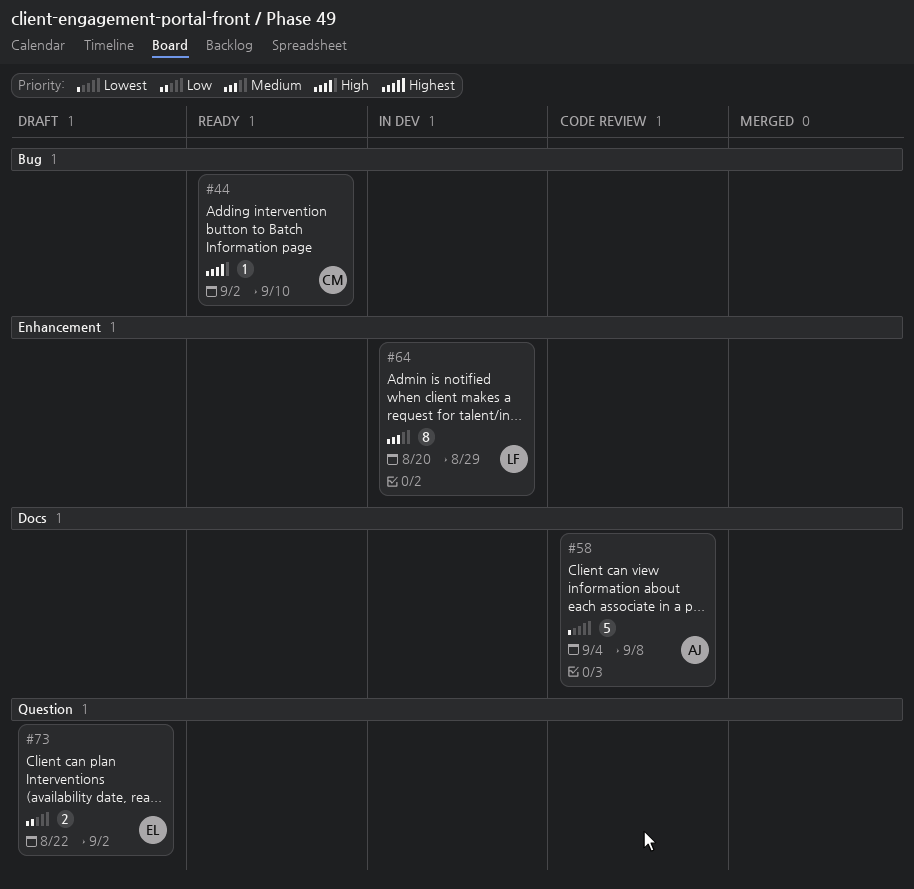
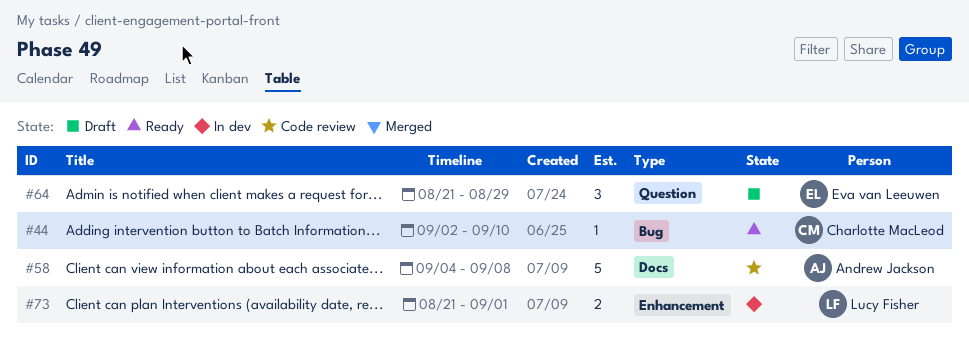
#64, status: In dev -> Draft
#64, owner: Lucy Fisher -> Eva van Leeuwen
#64, label: Enhancement -> Question
#64, estimate: 8 -> 3
#64, start: Aug 20 -> Aug 21
#73, status: Draft -> In dev
#73, owner: Eva van Leeuwen -> Lucy Fisher
#73, label: Question -> Enhancement
#73, start: Aug 22 -> Aug 21
#73, due: Sep 2 -> Sep 1

